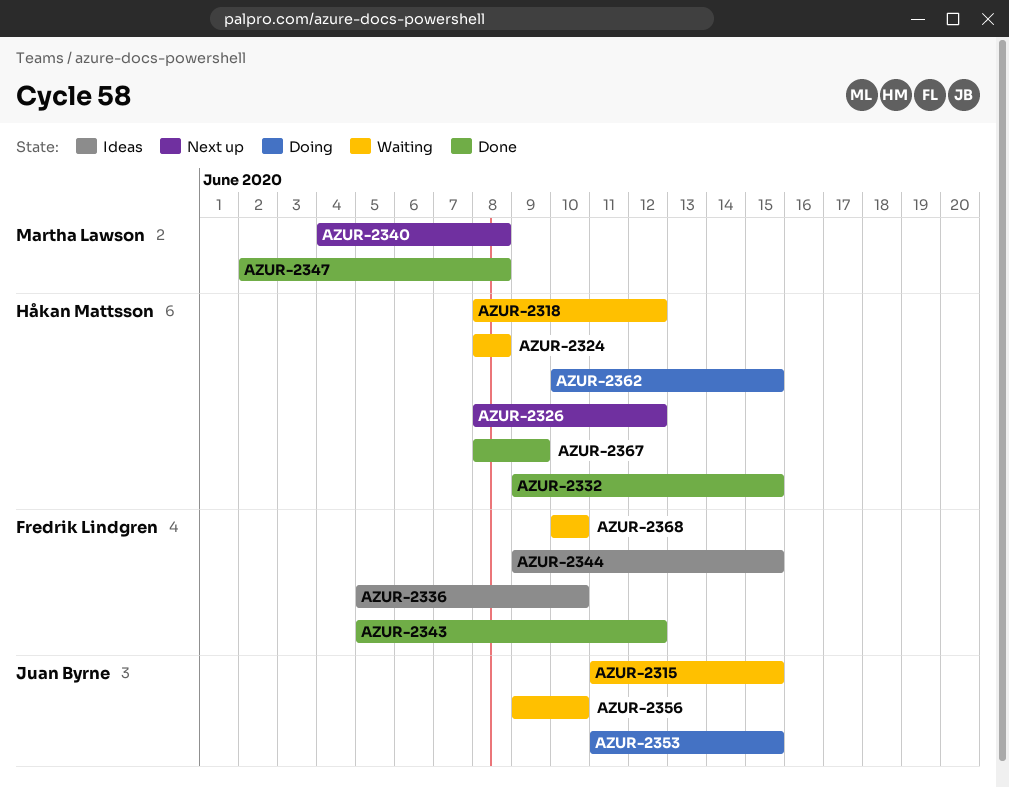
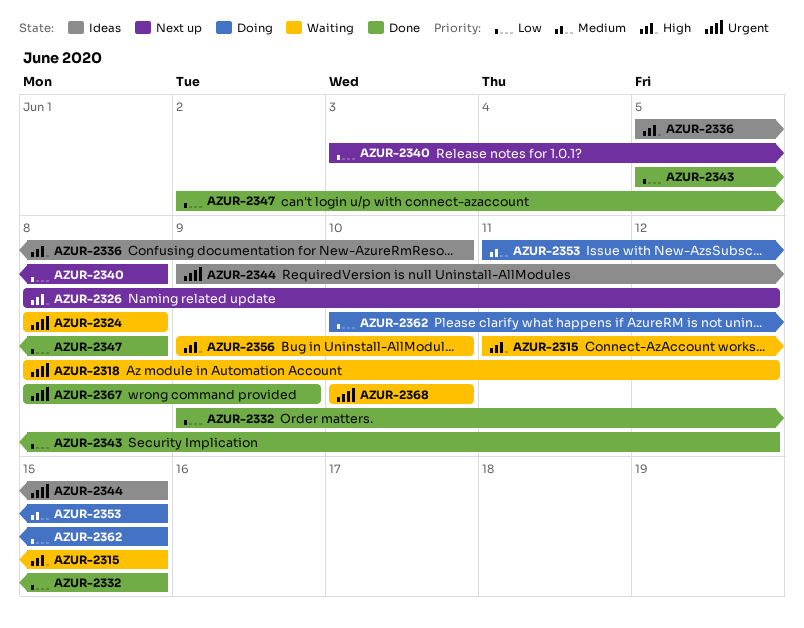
AZUR-2340, start: Jun 4 -> Jun 3

